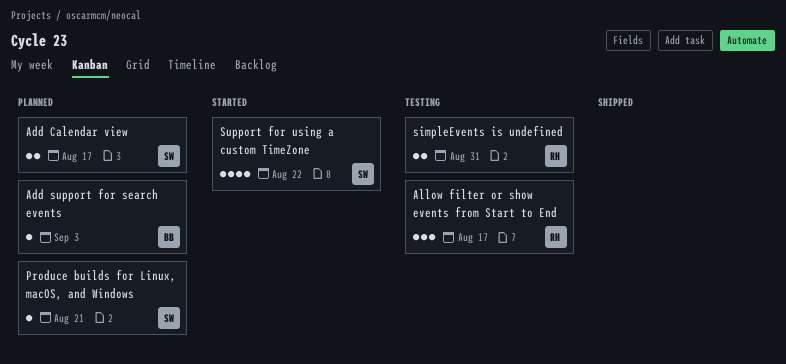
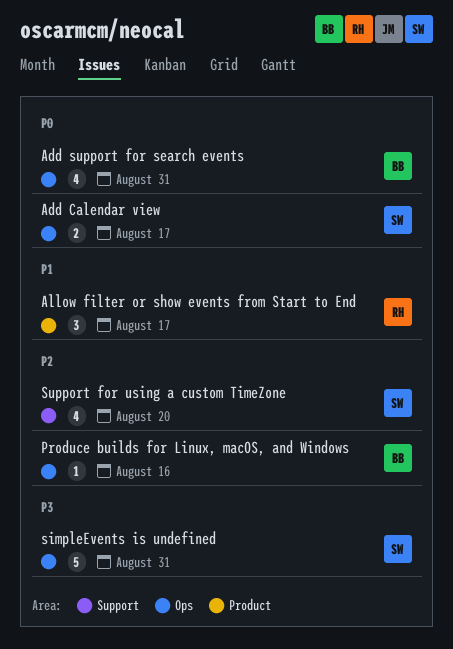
Add support for search events, estimate: 1 -> 4
Add support for search events, due: Sep 3 -> Aug 31
Produce builds for Linux, macOS, and Windows, owner: SW -> BB
Produce builds for Linux, macOS, and Windows, due: Aug 21 -> Aug 16
simpleEvents is undefined, owner: RH -> SW
simpleEvents is undefined, estimate: 2 -> 5
Support for using a custom TimeZone, due: Aug 22 -> Aug 20

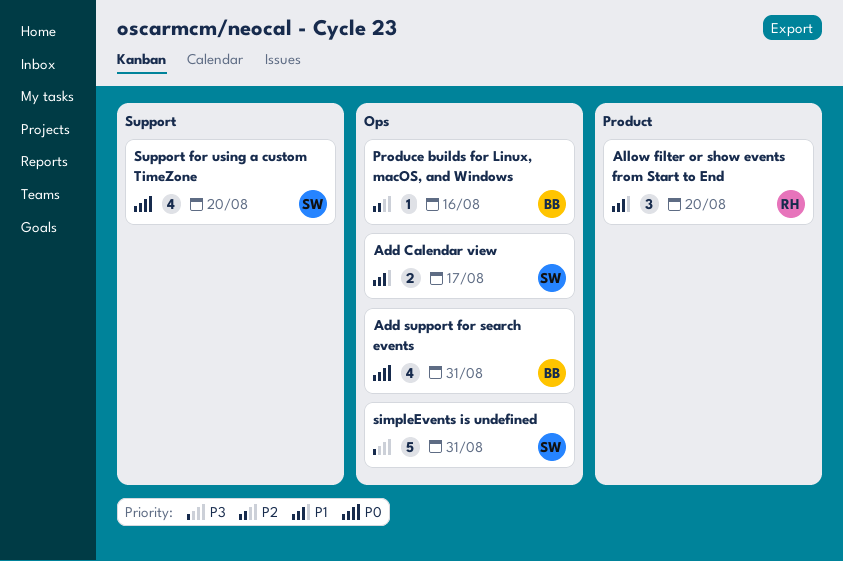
Add Calendar view, priority: P0 -> P1
Allow filter or show events from Start to End, due: Aug 17 -> Aug 20
Support for using a custom TimeZone, priority: P2 -> P0

